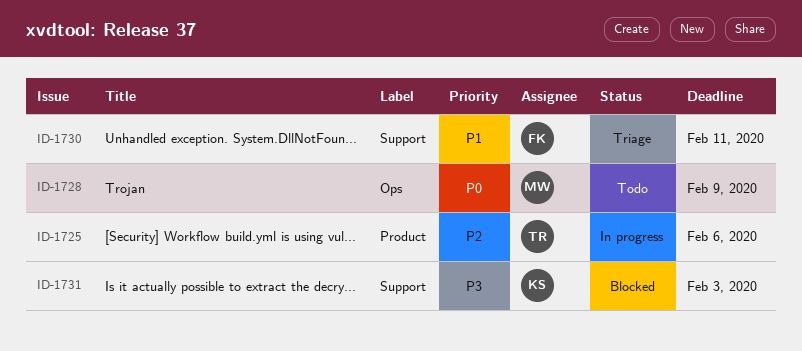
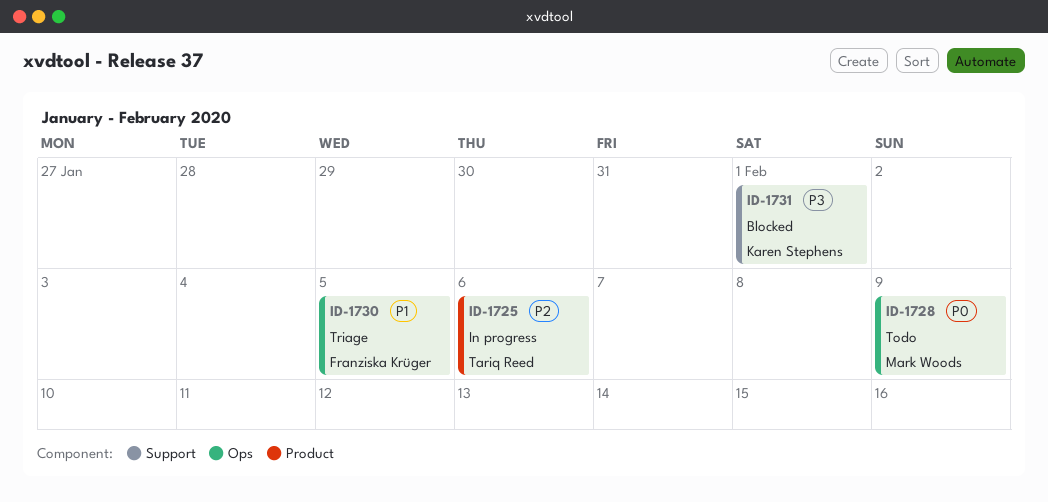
ID-1730, label: Support -> Ops
ID-1730, due: Feb 11 -> Feb 5
ID-1731, due: Feb 3 -> Feb 1

